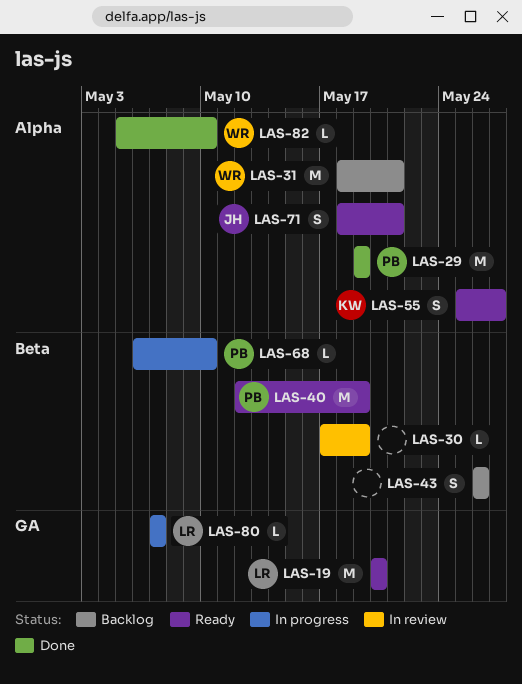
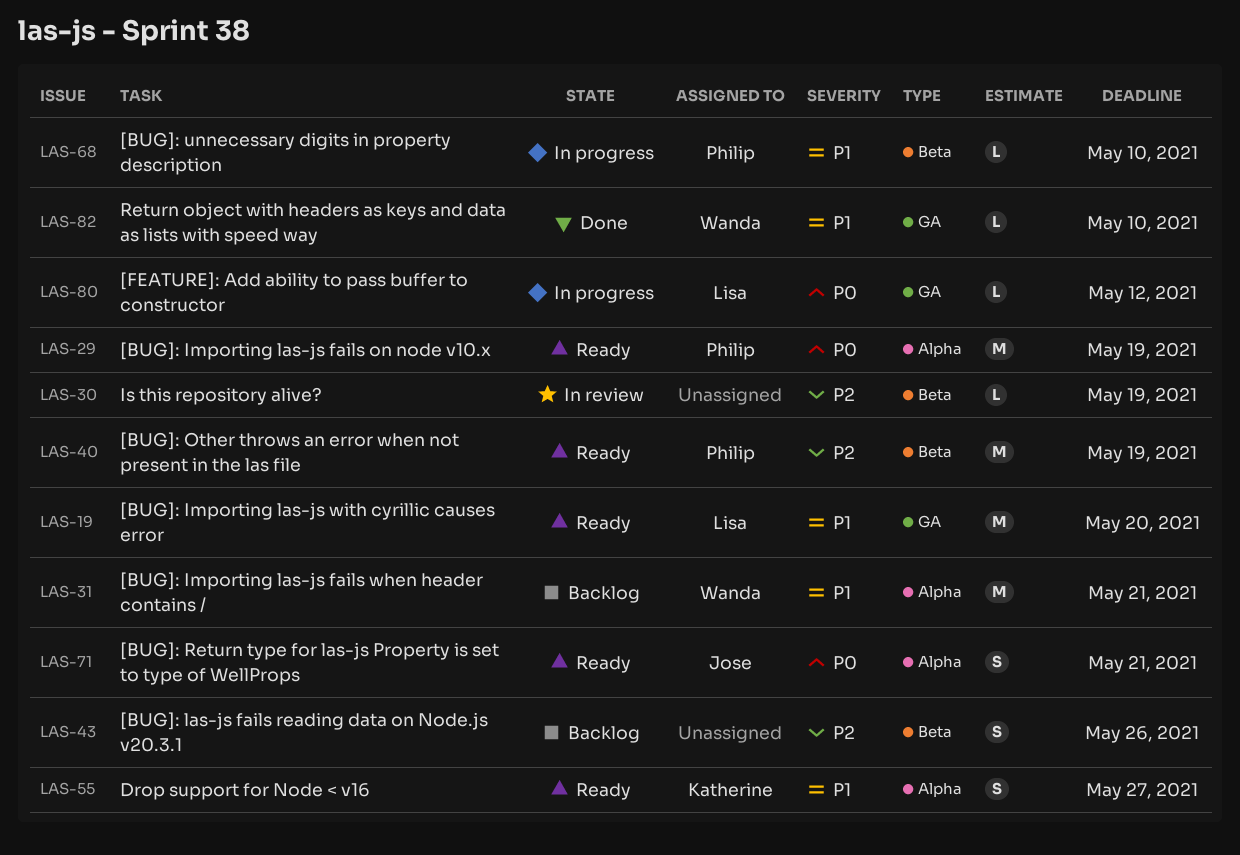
LAS-29, status: Done -> Ready
LAS-80, due: May 7 -> May 12
LAS-82, label: Alpha -> GA

